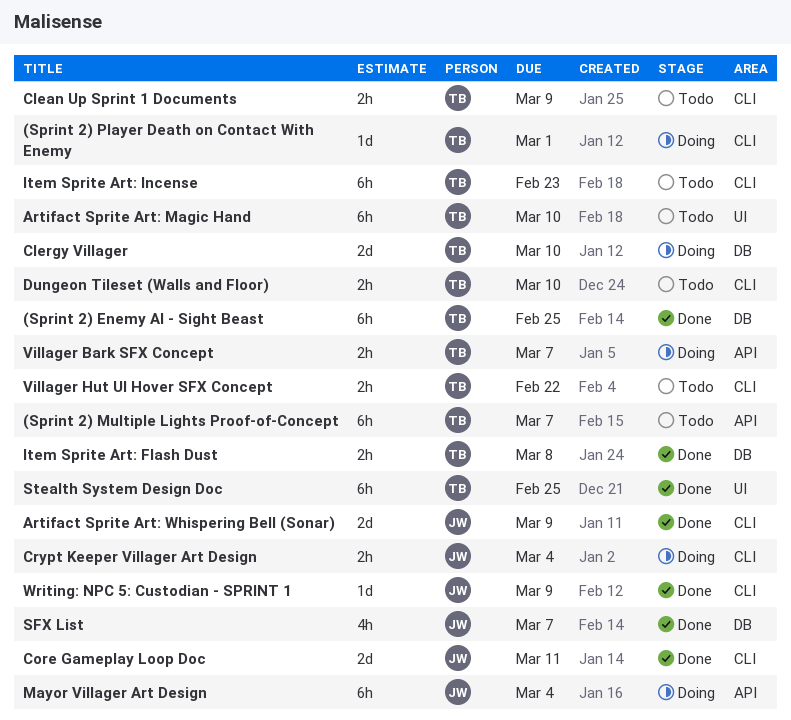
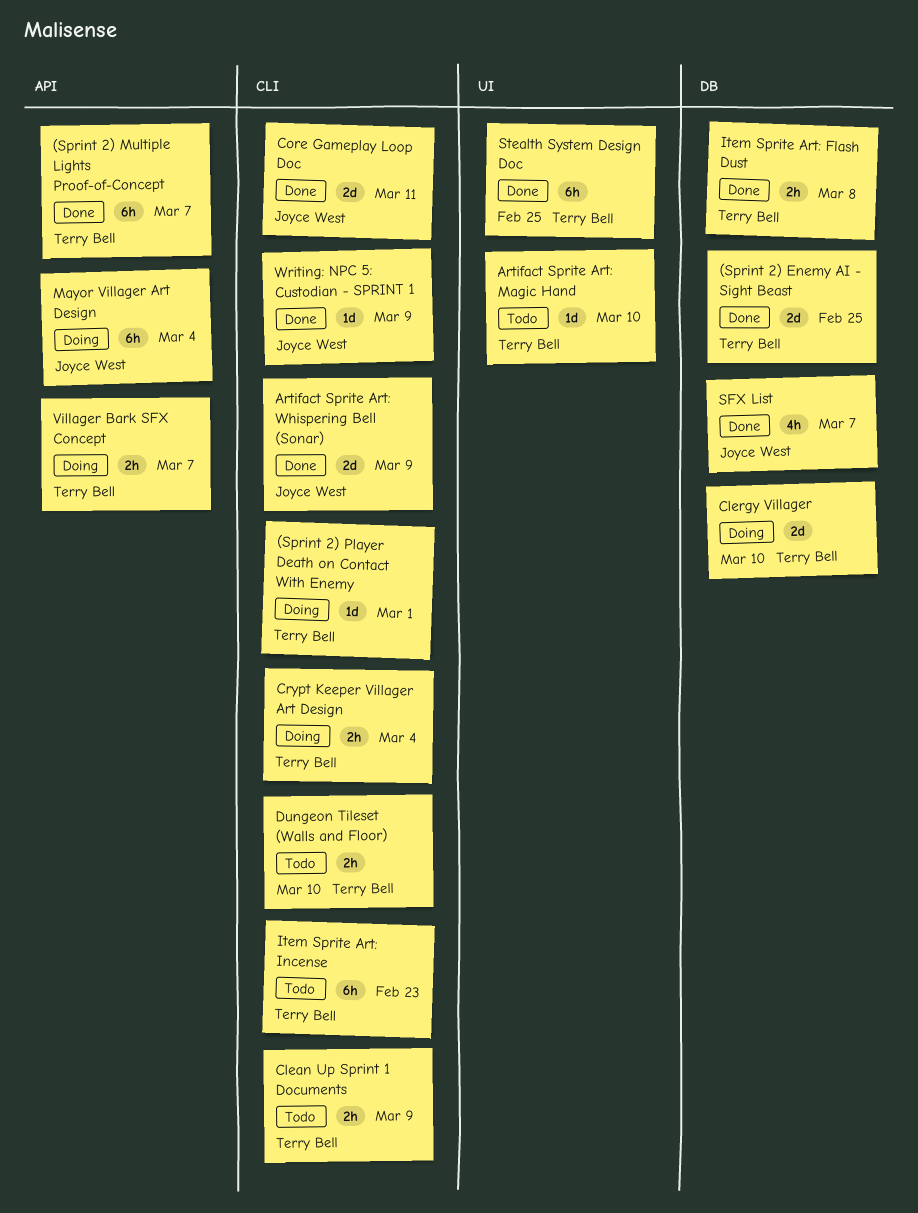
(Sprint 2) Enemy AI - Sight Beast, estimate: 6h -> 2d
(Sprint 2) Multiple Lights Proof-of-Concept, status: Todo -> Done
Artifact Sprite Art: Magic Hand, estimate: 6h -> 1d
Crypt Keeper Villager Art Design, owner: Joyce West -> Terry Bell
Villager Hut UI Hover SFX Concept: present -> none

